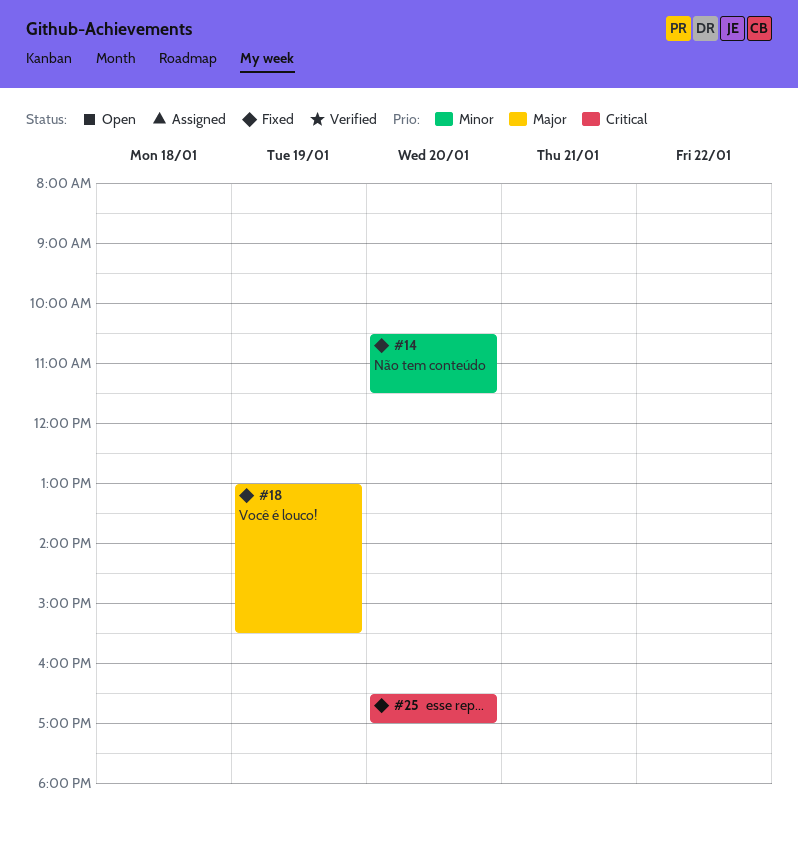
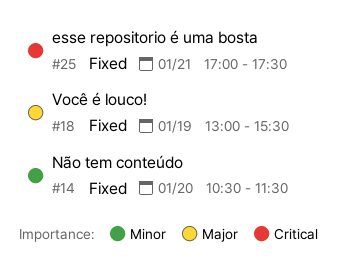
#25, day: Jan 20 -> Jan 21
#25, begins: 16:30 -> 17:00
#25, ends: 17:00 -> 17:30

